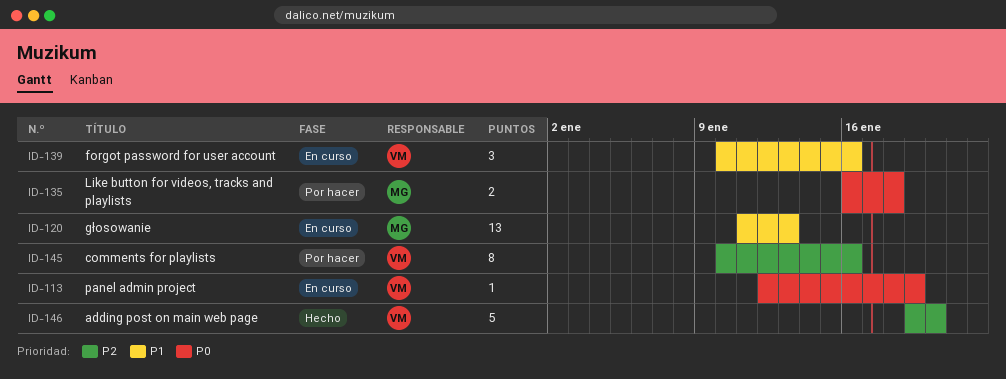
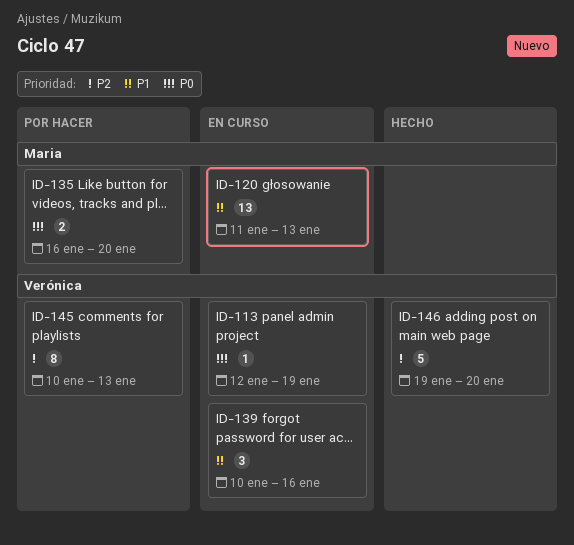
ID-135, due: Jan 18 -> Jan 20
ID-145, due: Jan 16 -> Jan 13

